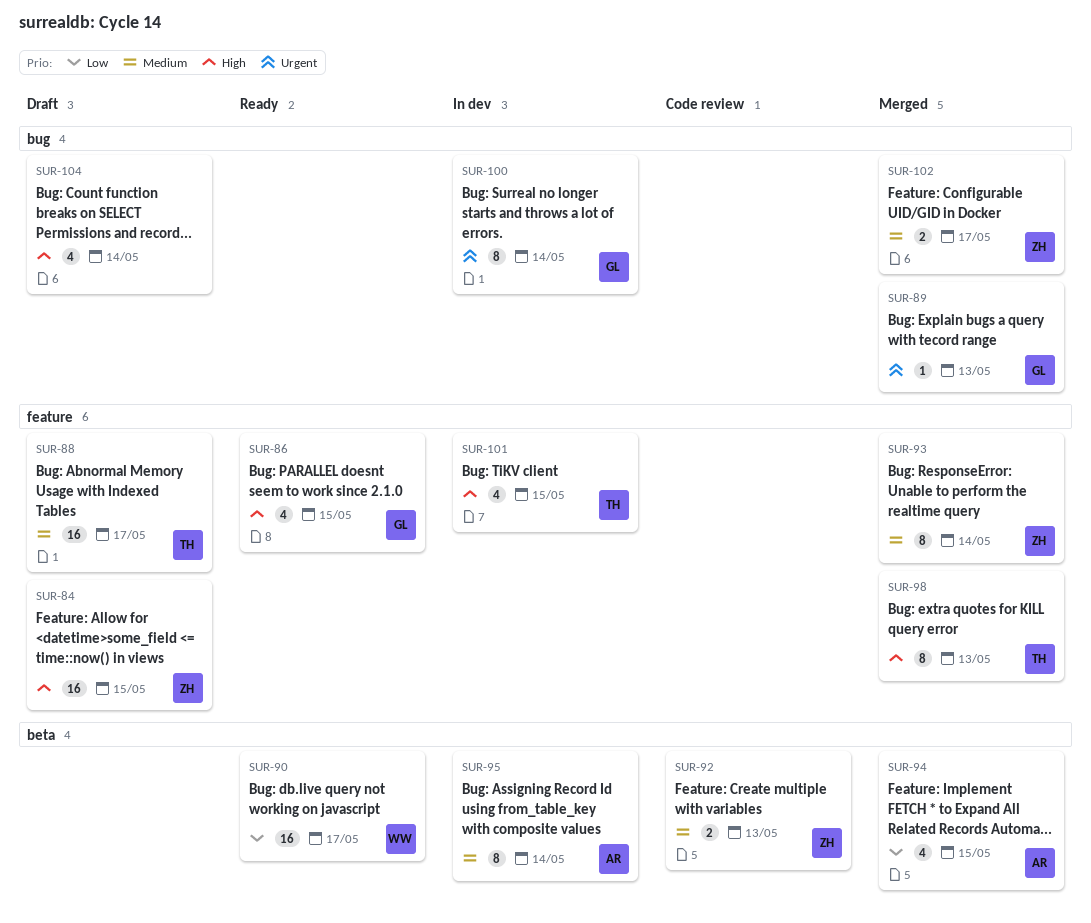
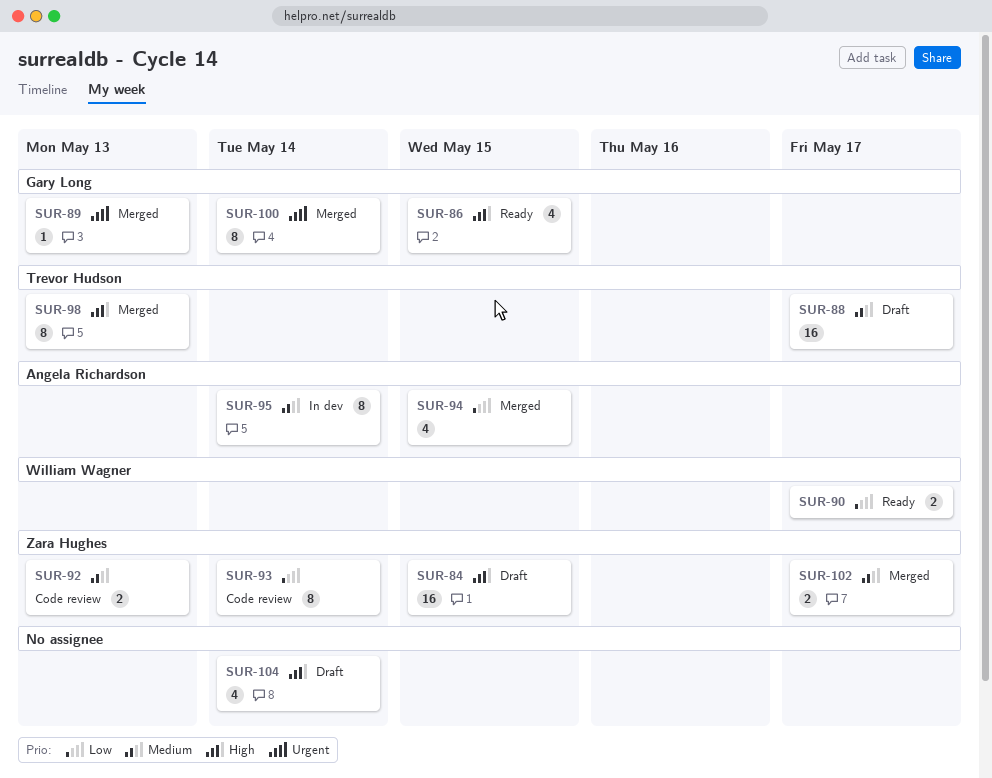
SUR-90, estimate: 16 -> 2
SUR-93, status: Merged -> Code review
SUR-93, priority: Medium -> Low
SUR-100, status: In dev -> Merged
SUR-101: present -> none

